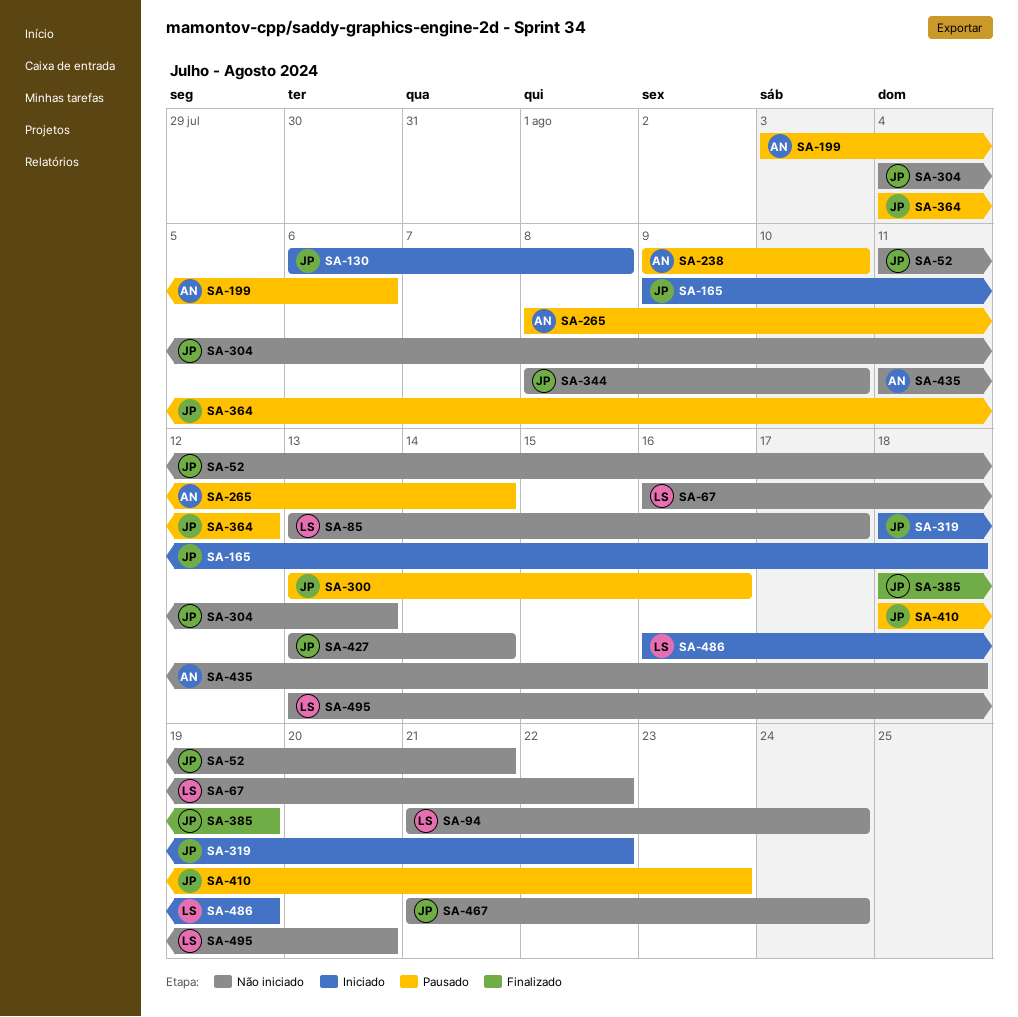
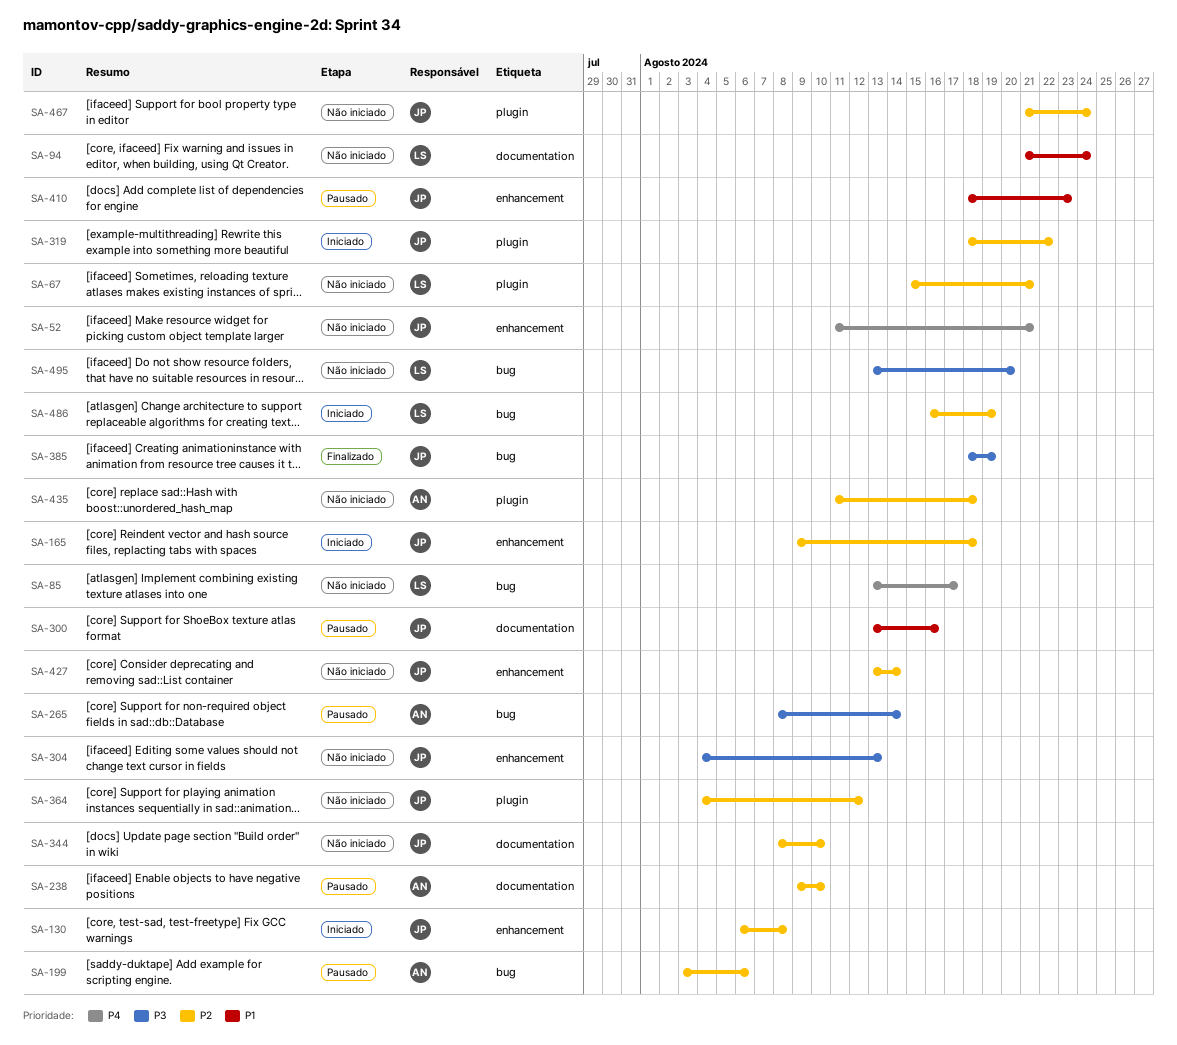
SA-67, start: Aug 16 -> Aug 15
SA-67, due: Aug 22 -> Aug 21
SA-364, status: Pausado -> Não iniciado

